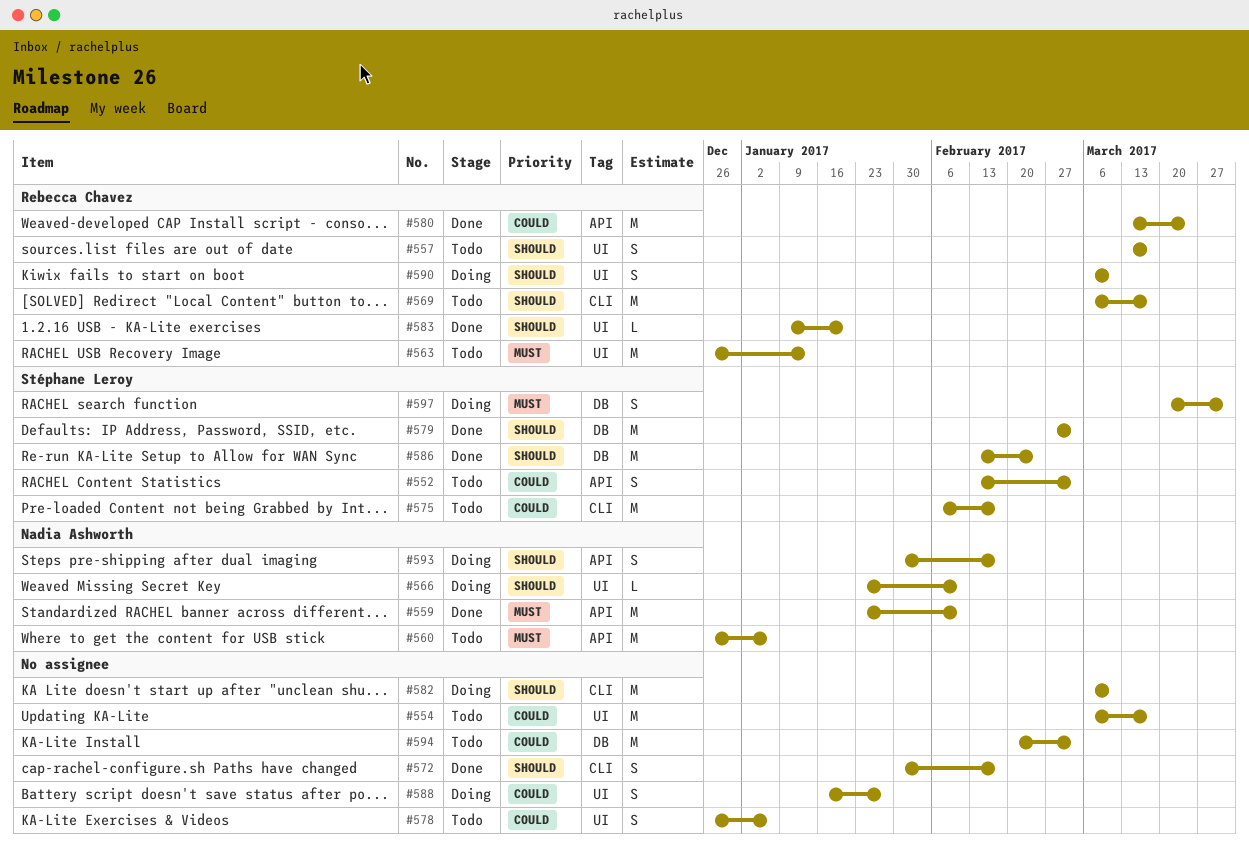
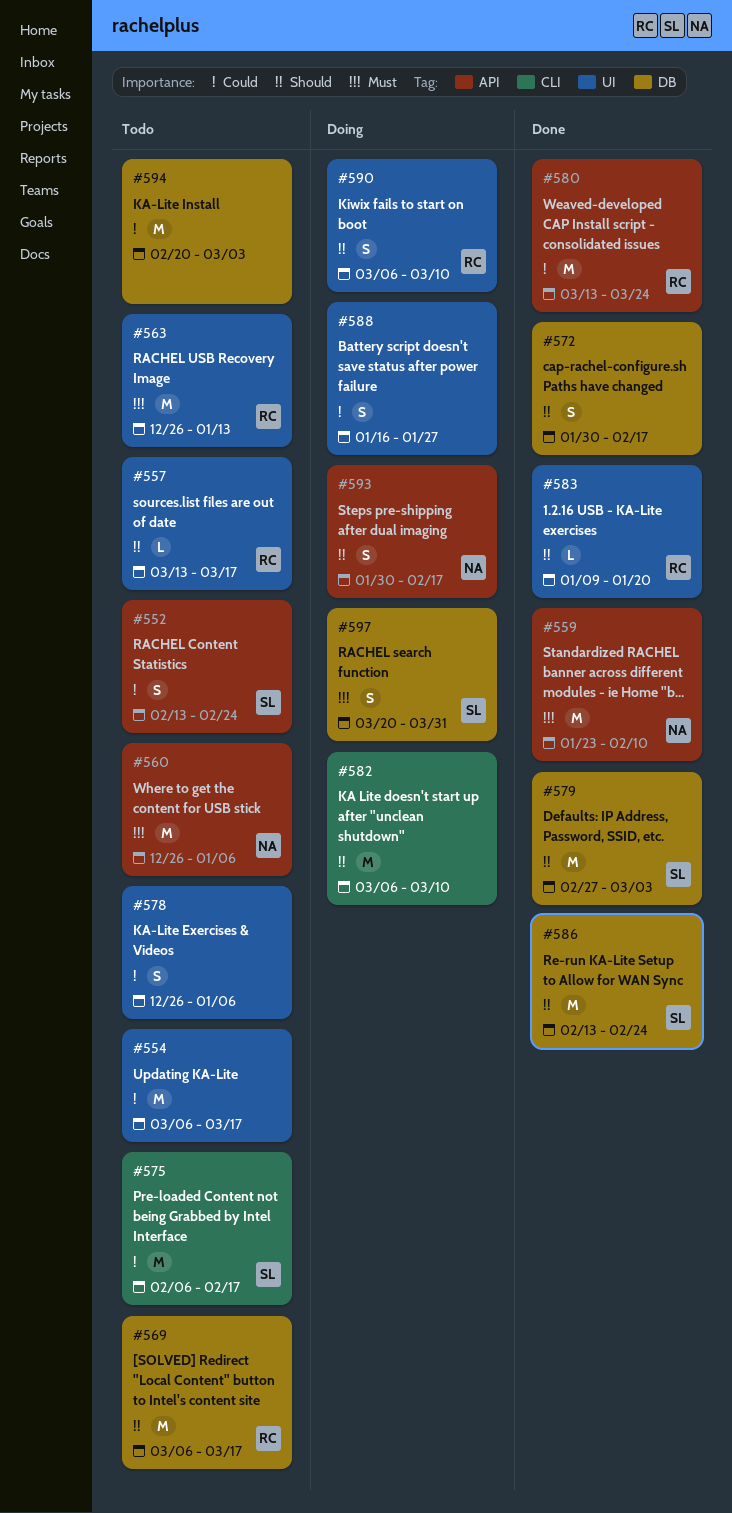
#552, due: Mar 3 -> Feb 24
#557, estimate: S -> L
#566: present -> none
#569, label: CLI -> DB
#572, label: CLI -> DB

